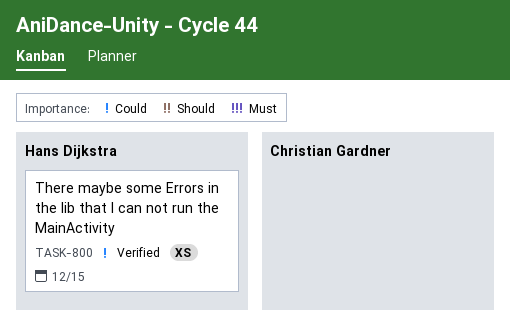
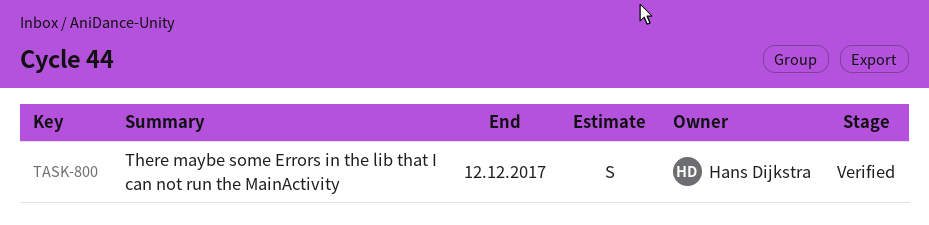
TASK-800, estimate: XS -> S
TASK-800, due: Dec 15 -> Dec 12

